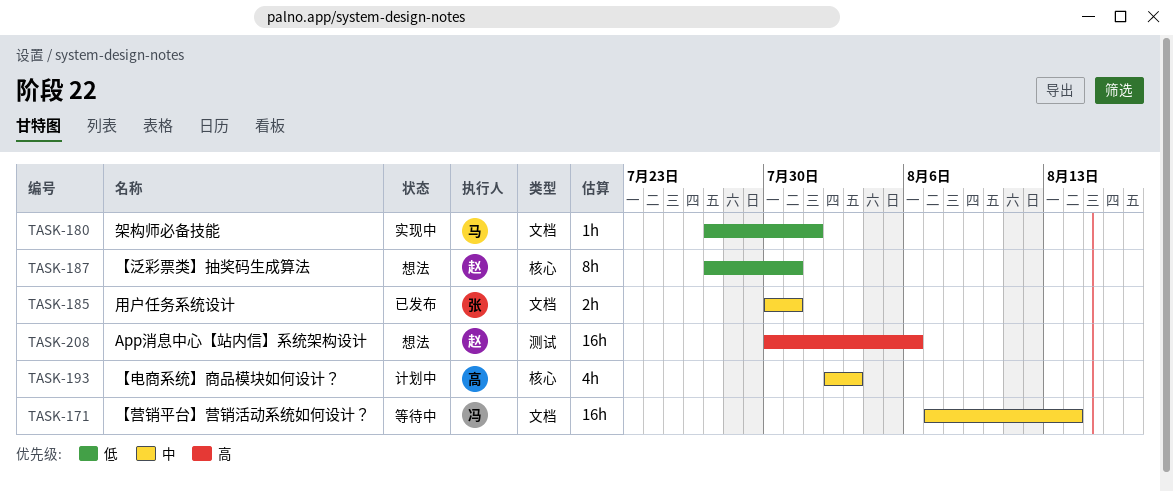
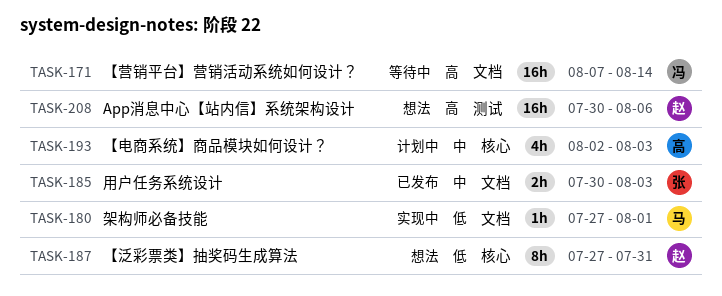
TASK-171, priority: 中 -> 高
TASK-185, due: Jul 31 -> Aug 3

